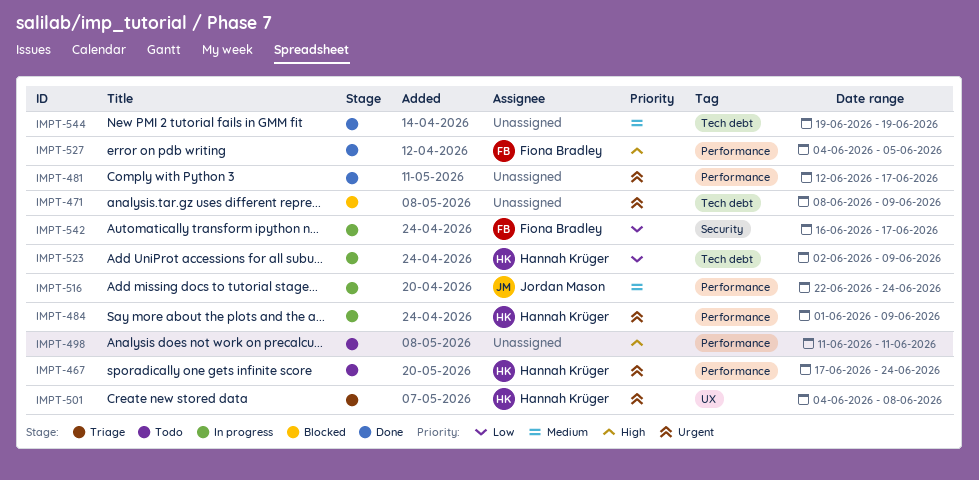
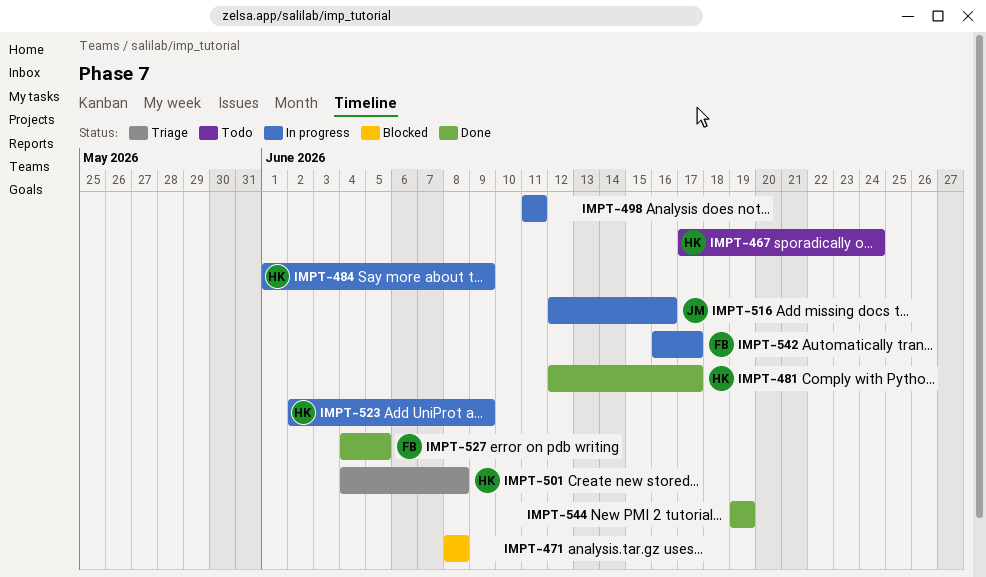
IMPT-471, due: Jun 9 -> Jun 8
IMPT-481, owner: none -> Hannah Krüger
IMPT-498, status: Todo -> In progress
IMPT-516, start: Jun 22 -> Jun 12
IMPT-516, due: Jun 24 -> Jun 16

